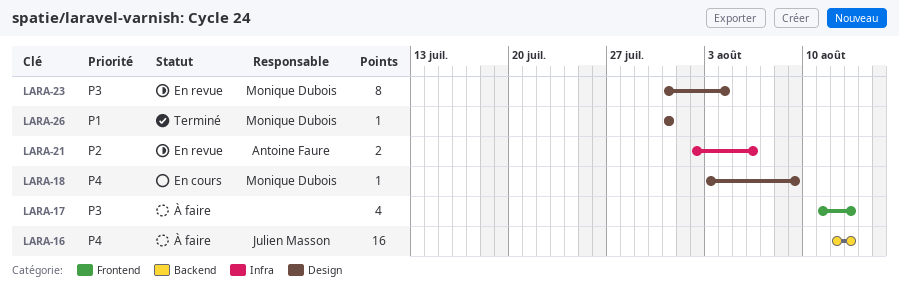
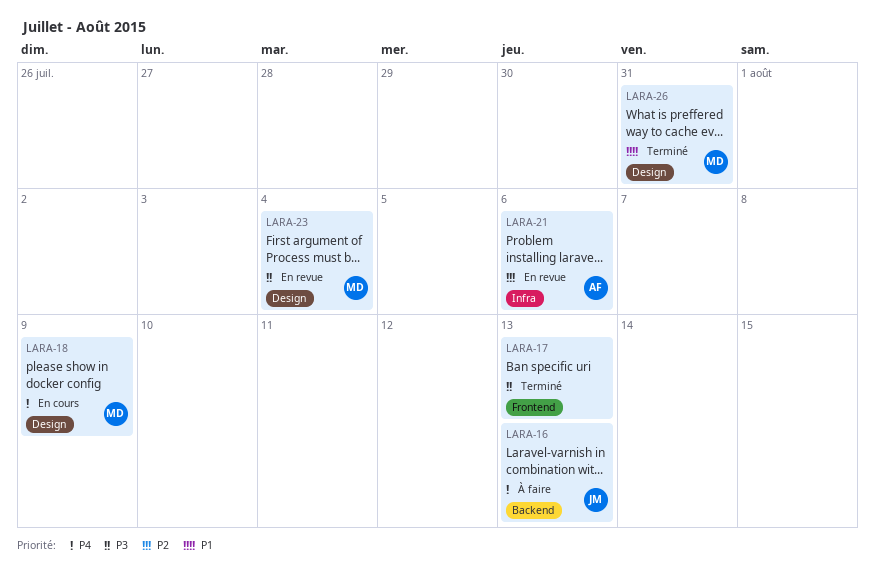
LARA-17, status: À faire -> Terminé

